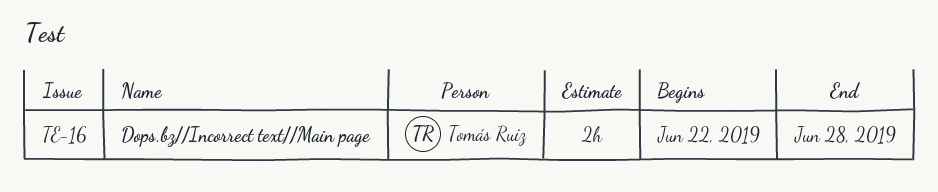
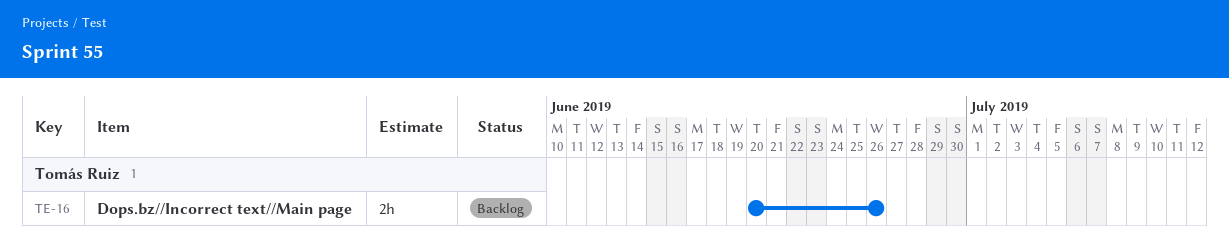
TE-16, start: Jun 22 -> Jun 20
TE-16, due: Jun 28 -> Jun 26

